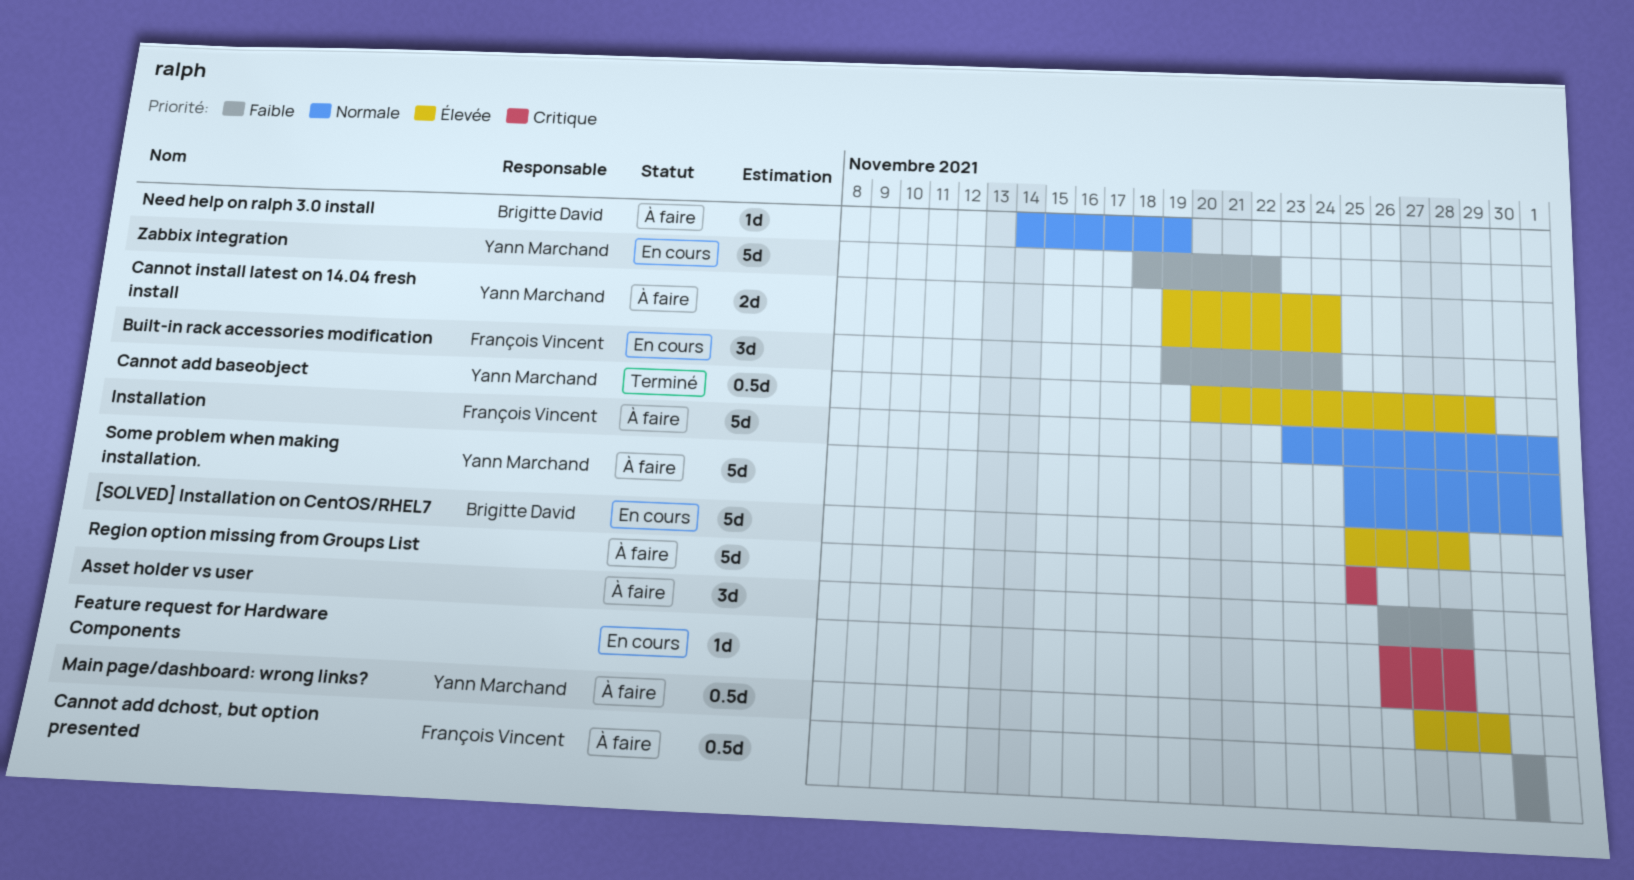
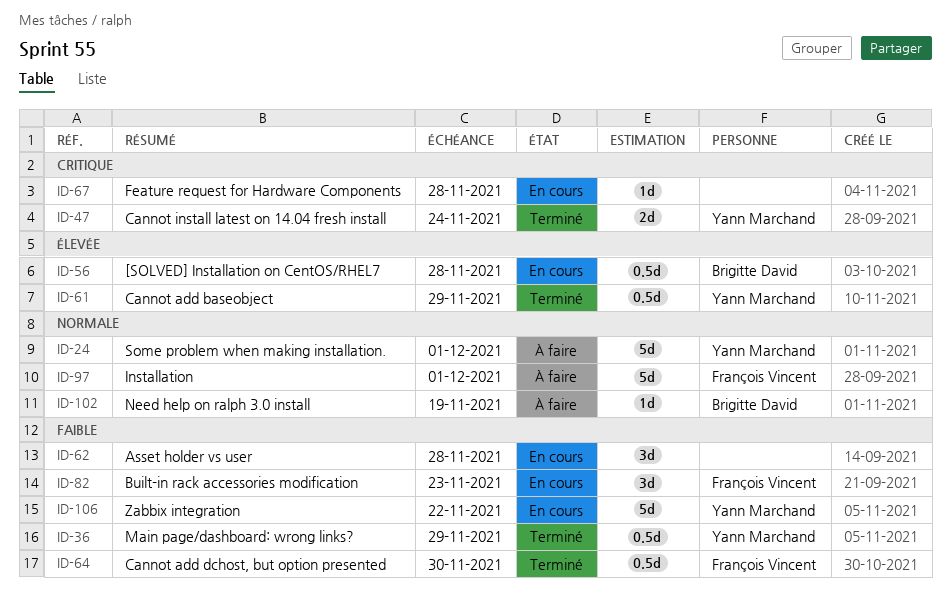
[SOLVED] Installation on CentOS/RHEL7, estimate: 5d -> 0.5d
Asset holder vs user, status: À faire -> En cours
Built-in rack accessories modification, due: Nov 24 -> Nov 23
Cannot add dchost, but option presented, status: À faire -> Terminé
Cannot install latest on 14.04 fresh install, status: À faire -> Terminé
Cannot install latest on 14.04 fresh install, priority: Élevée -> Critique
Main page/dashboard: wrong links?, status: À faire -> Terminé
Main page/dashboard: wrong links?, priority: Élevée -> Faible
Region option missing from Groups List: present -> none

